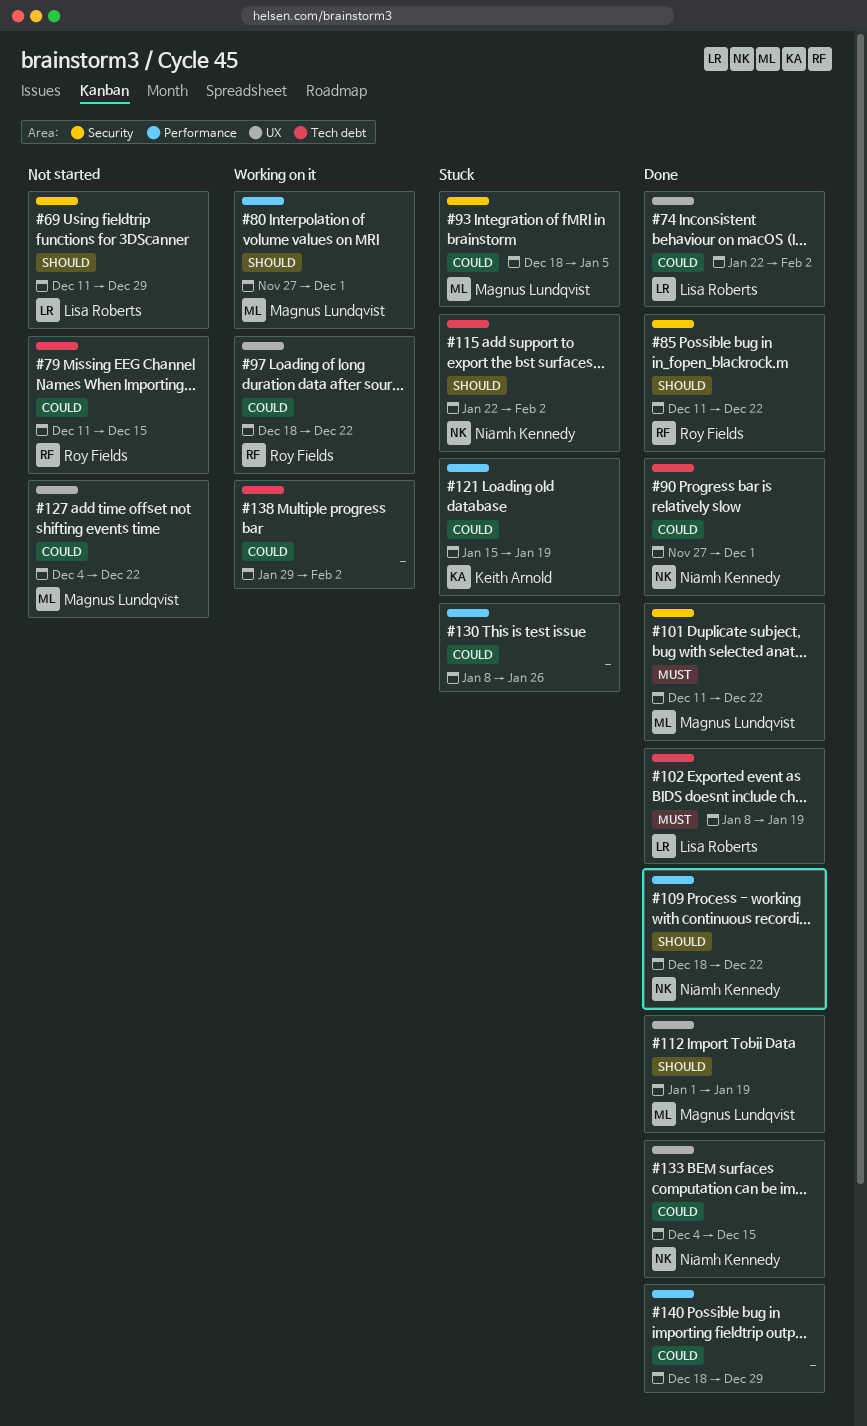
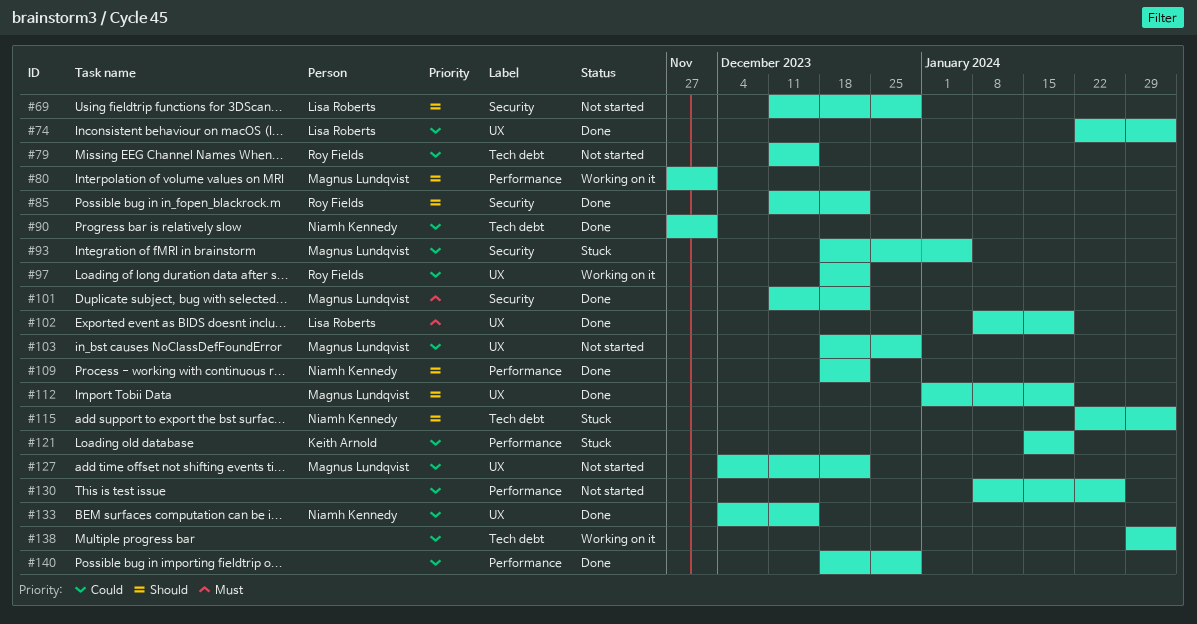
#102, label: Tech debt -> UX
#103: none -> present
#130, status: Stuck -> Not started

